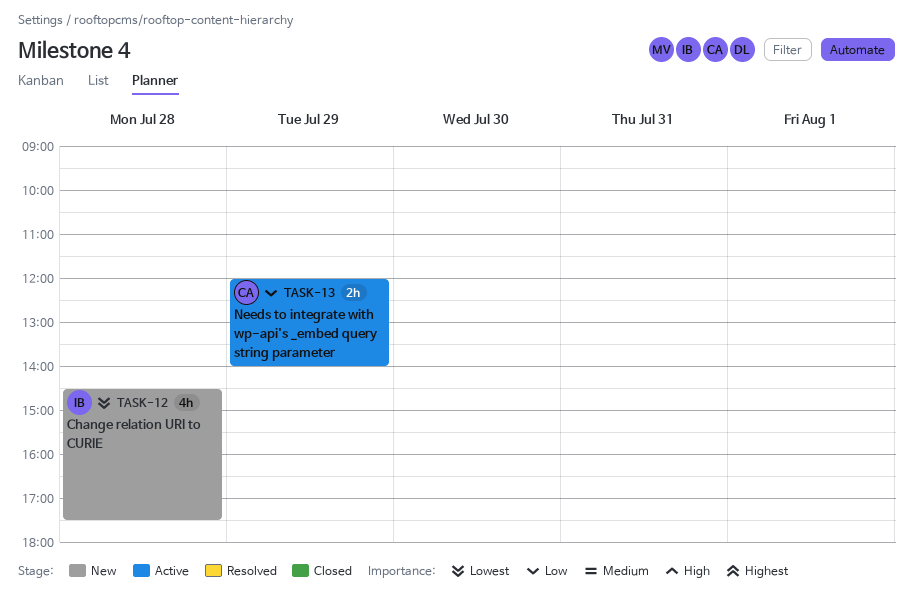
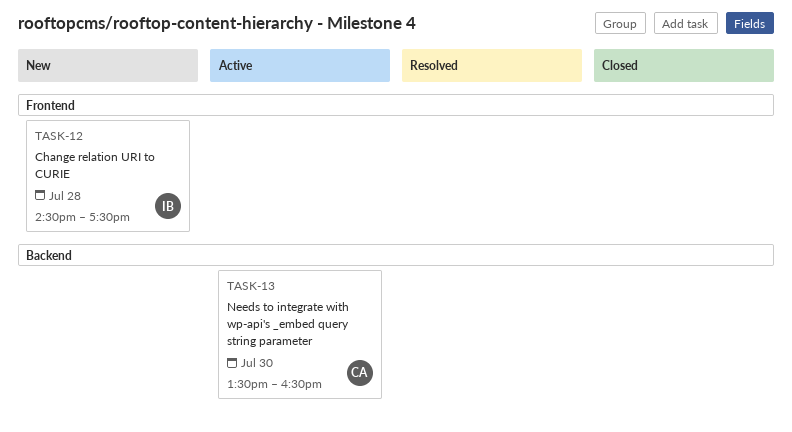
TASK-13, day: Jul 29 -> Jul 30
TASK-13, begins: 12:00 -> 13:30
TASK-13, ends: 14:00 -> 16:30

